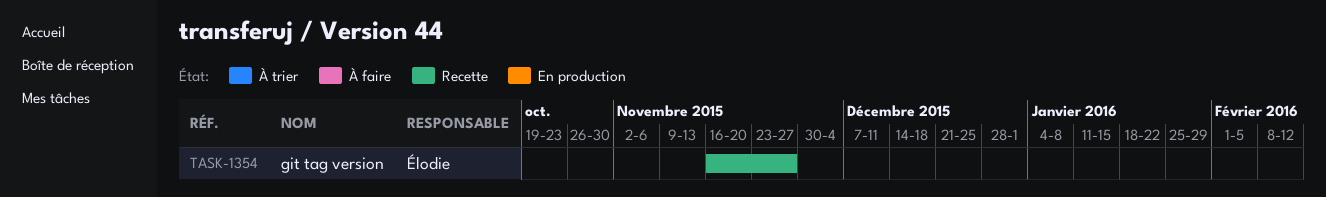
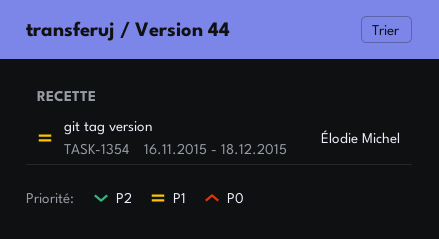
TASK-1354, due: Nov 27 -> Dec 18

